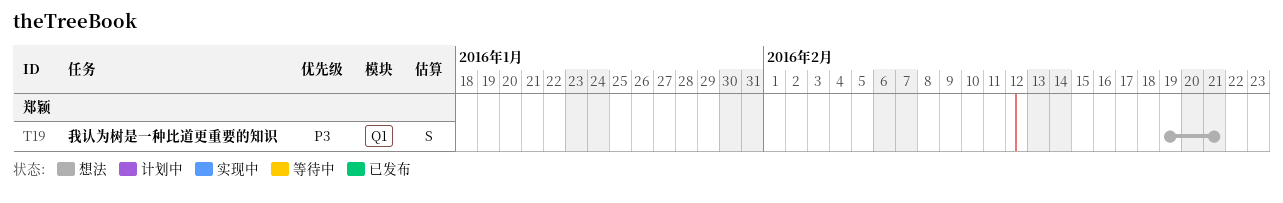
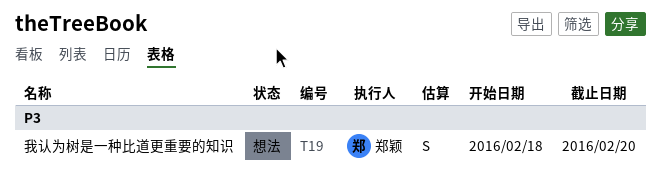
T19, start: Feb 19 -> Feb 18
T19, due: Feb 21 -> Feb 20

